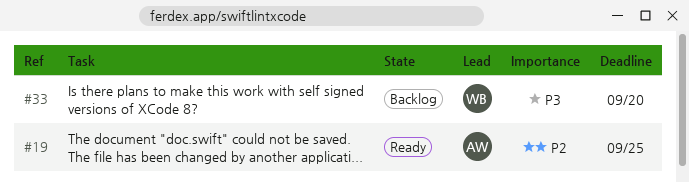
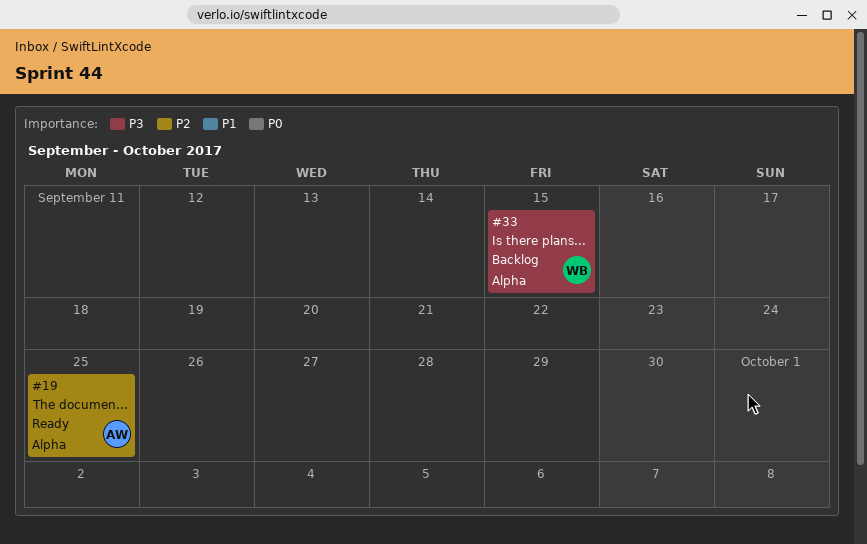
#33, due: Sep 20 -> Sep 15

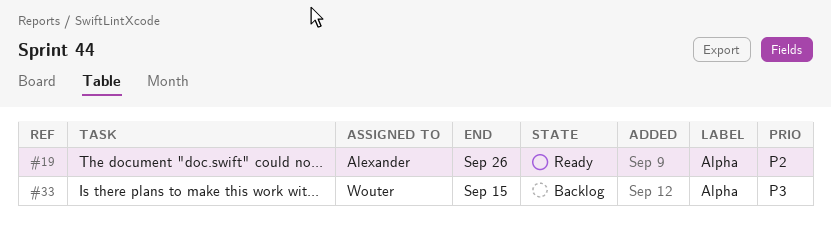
#19, due: Sep 25 -> Sep 26

